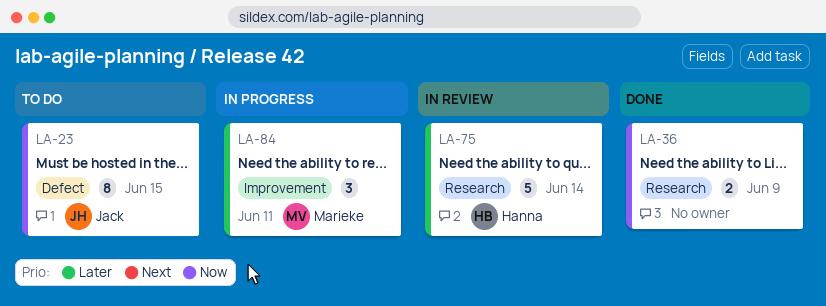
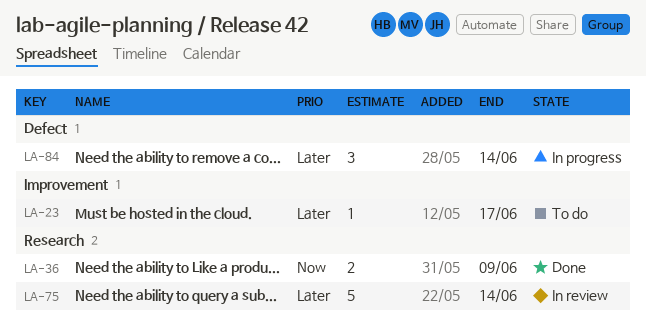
LA-23, priority: Now -> Later
LA-23, label: Defect -> Improvement
LA-23, estimate: 8 -> 1
LA-23, due: Jun 15 -> Jun 17
LA-84, label: Improvement -> Defect
LA-84, due: Jun 11 -> Jun 14

